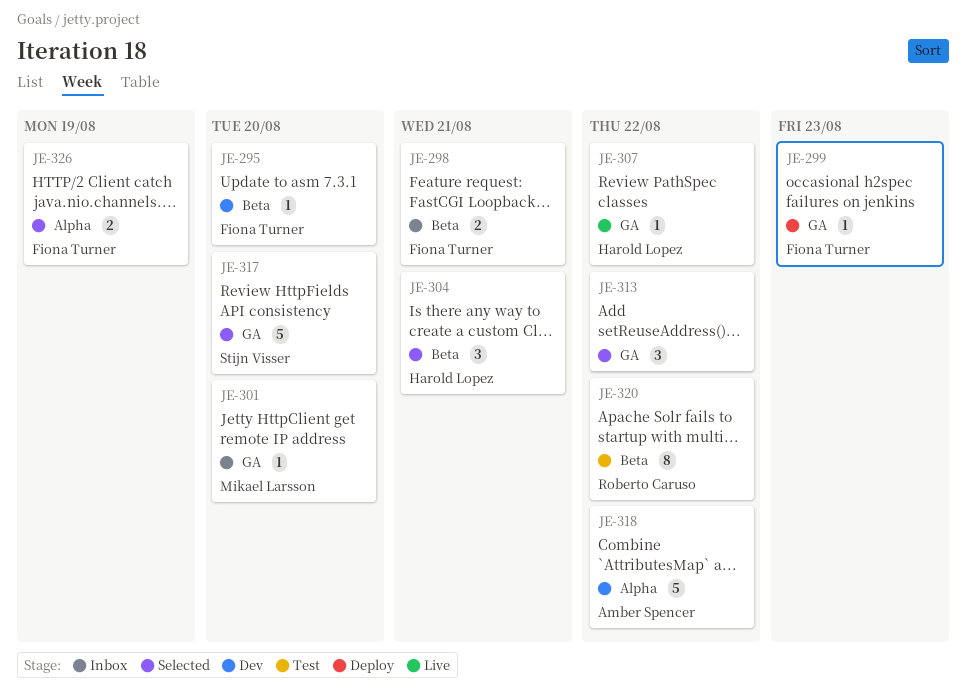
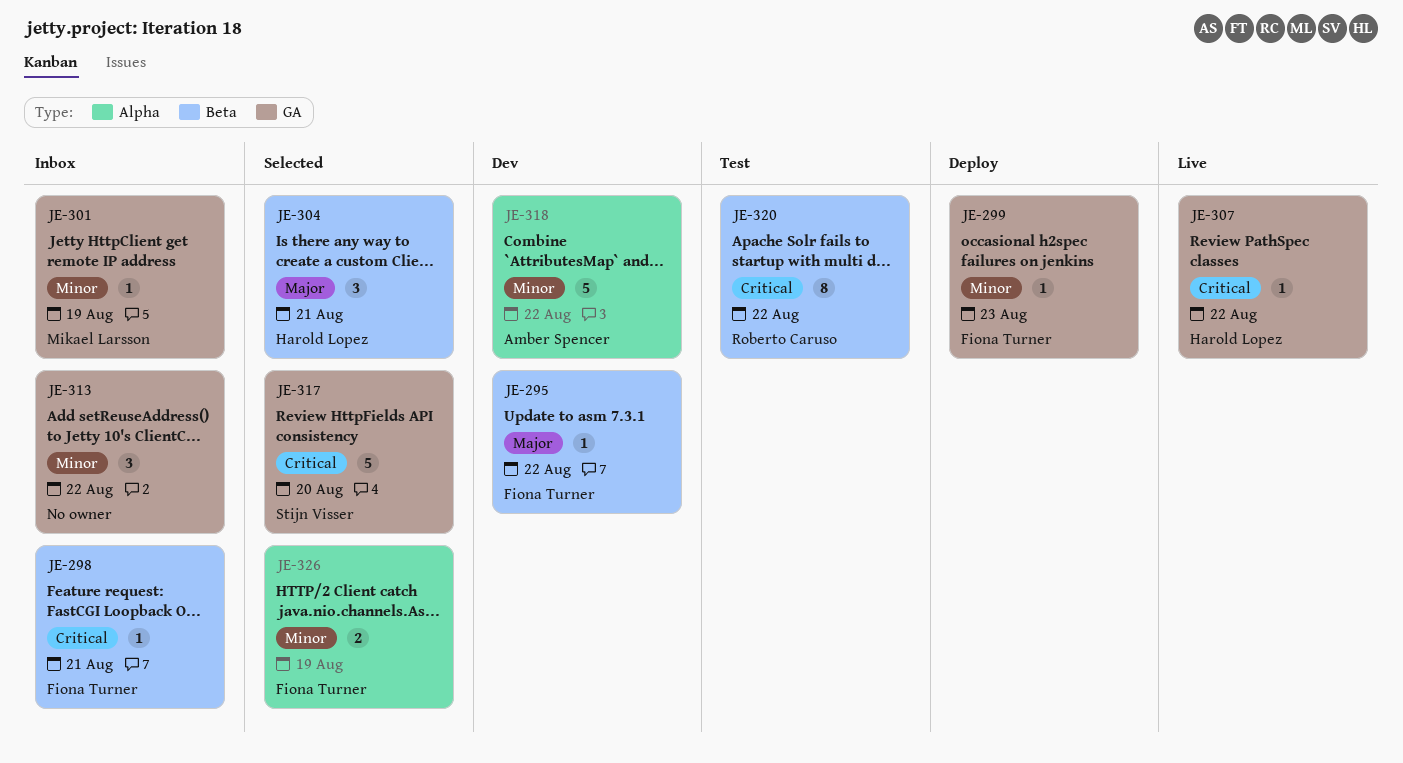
JE-295, due: Aug 20 -> Aug 22
JE-298, estimate: 2 -> 1
JE-301, due: Aug 20 -> Aug 19
JE-313, status: Selected -> Inbox

